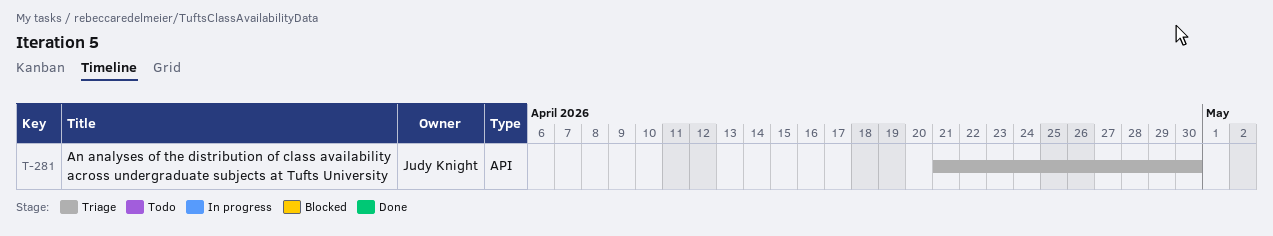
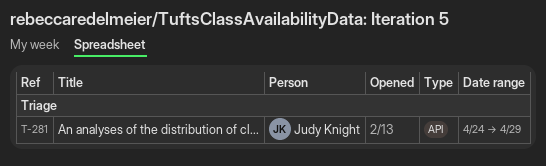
T-281, start: Apr 21 -> Apr 24
T-281, due: Apr 30 -> Apr 29

